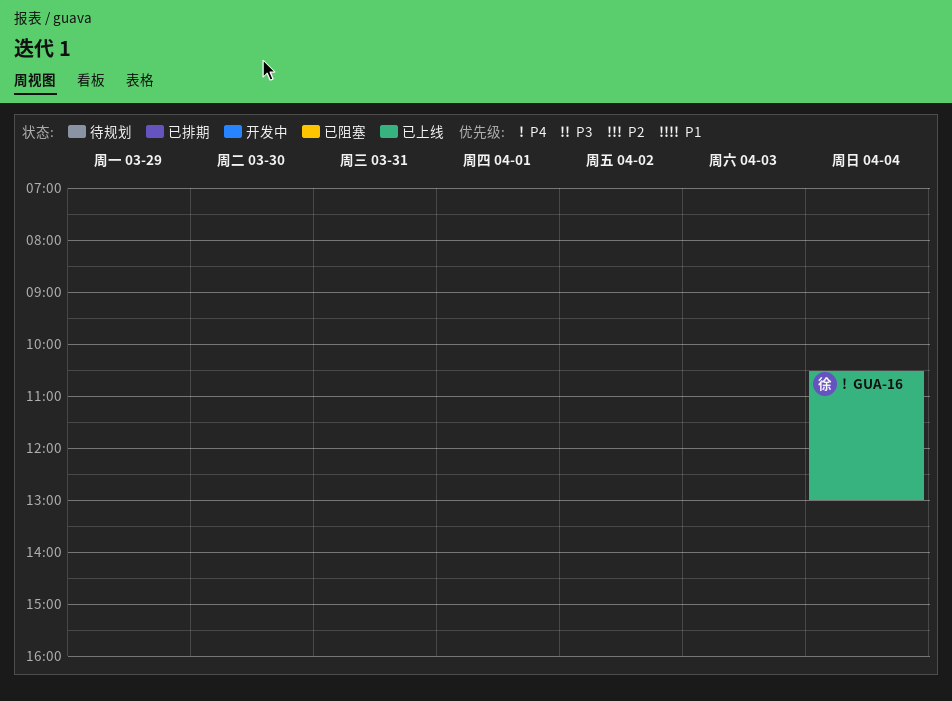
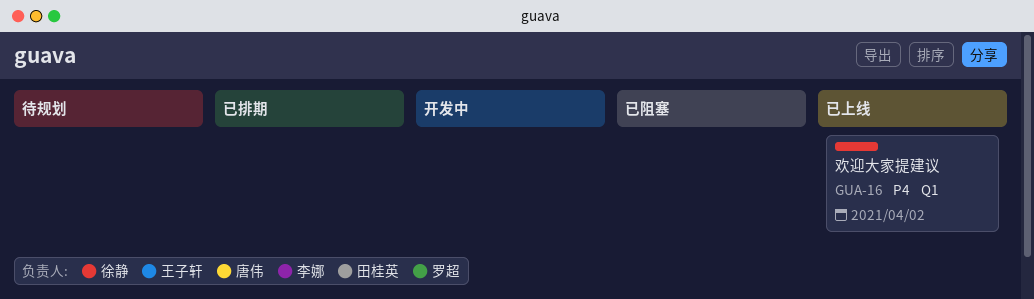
GUA-16, day: Apr 4 -> Apr 2

